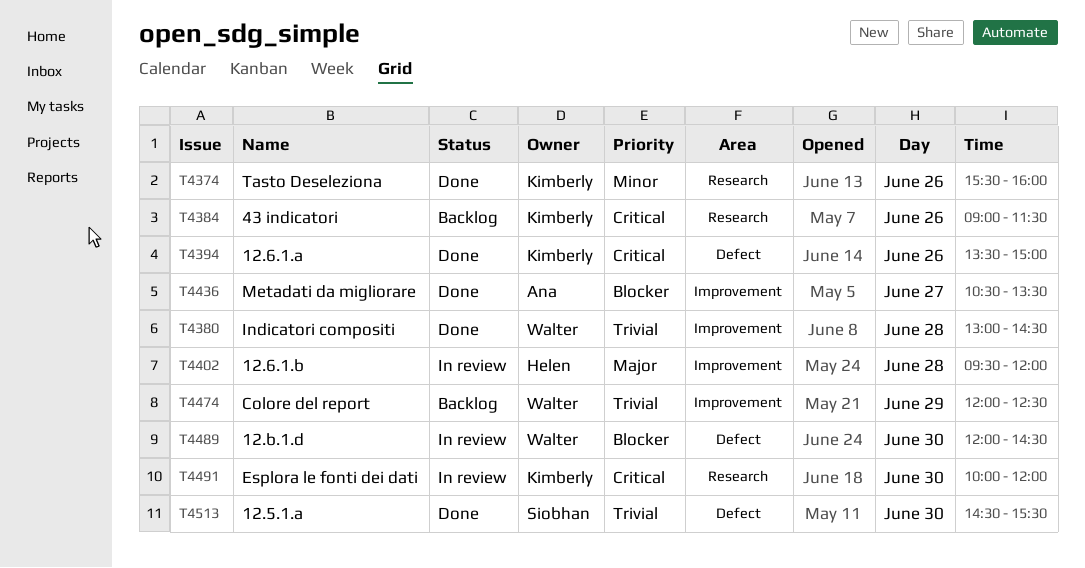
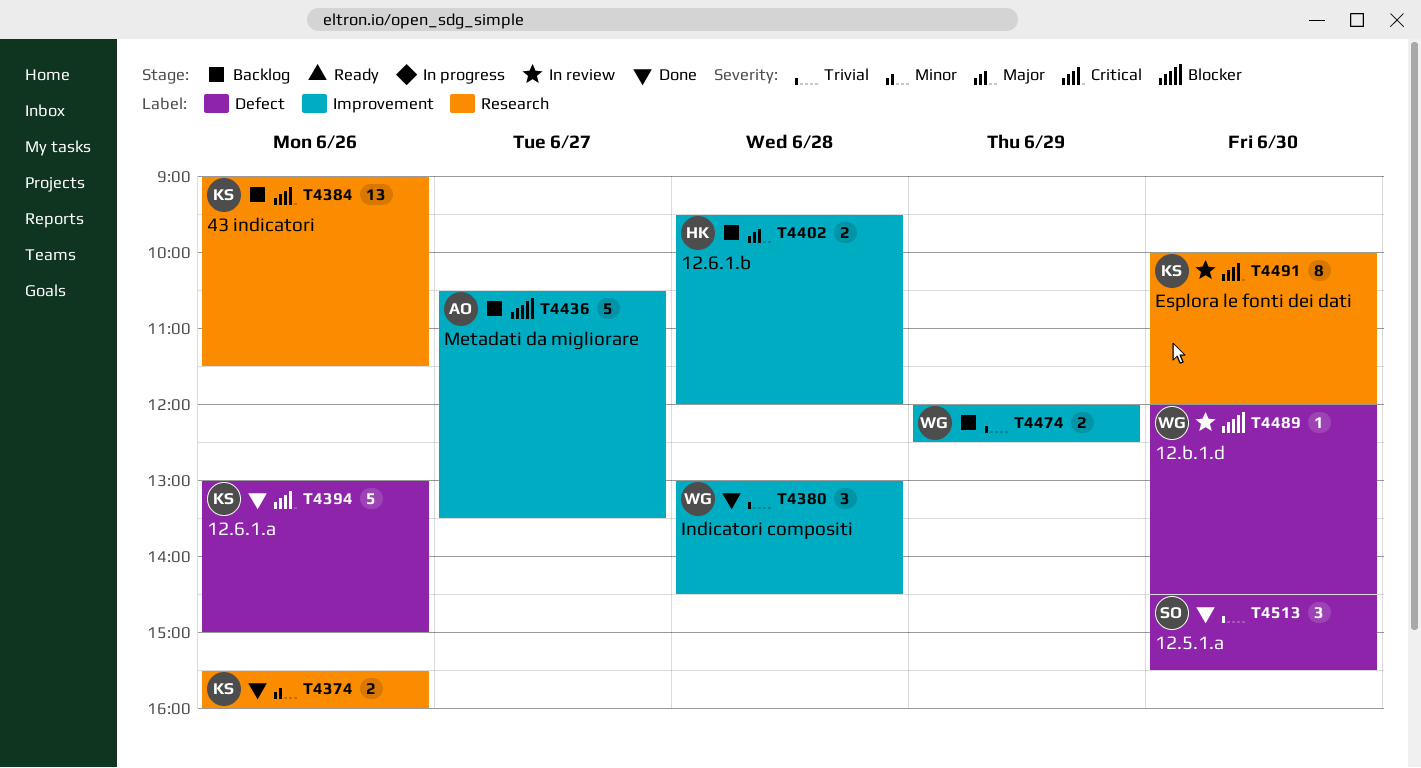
T4394, begins: 13:30 -> 13:00
T4402, status: In review -> Backlog
T4436, status: Done -> Backlog

